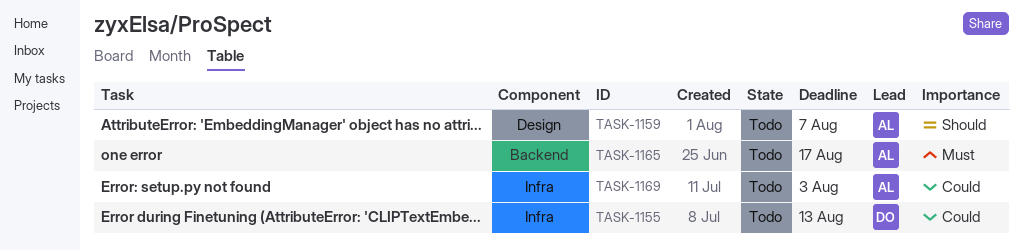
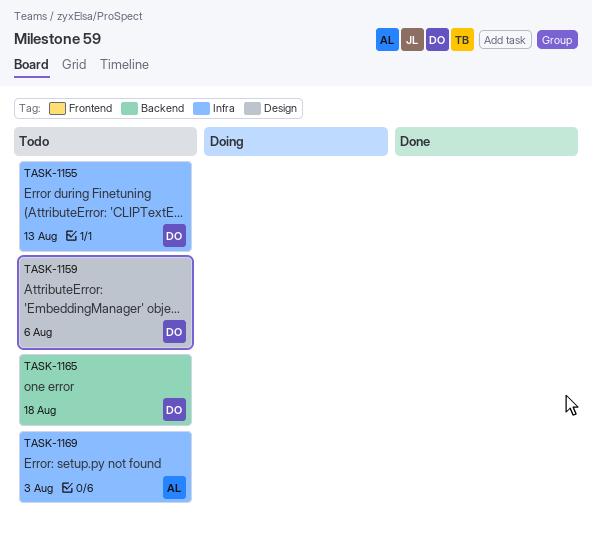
TASK-1159, owner: AL -> DO
TASK-1159, due: Aug 7 -> Aug 6
TASK-1165, owner: AL -> DO
TASK-1165, due: Aug 17 -> Aug 18

